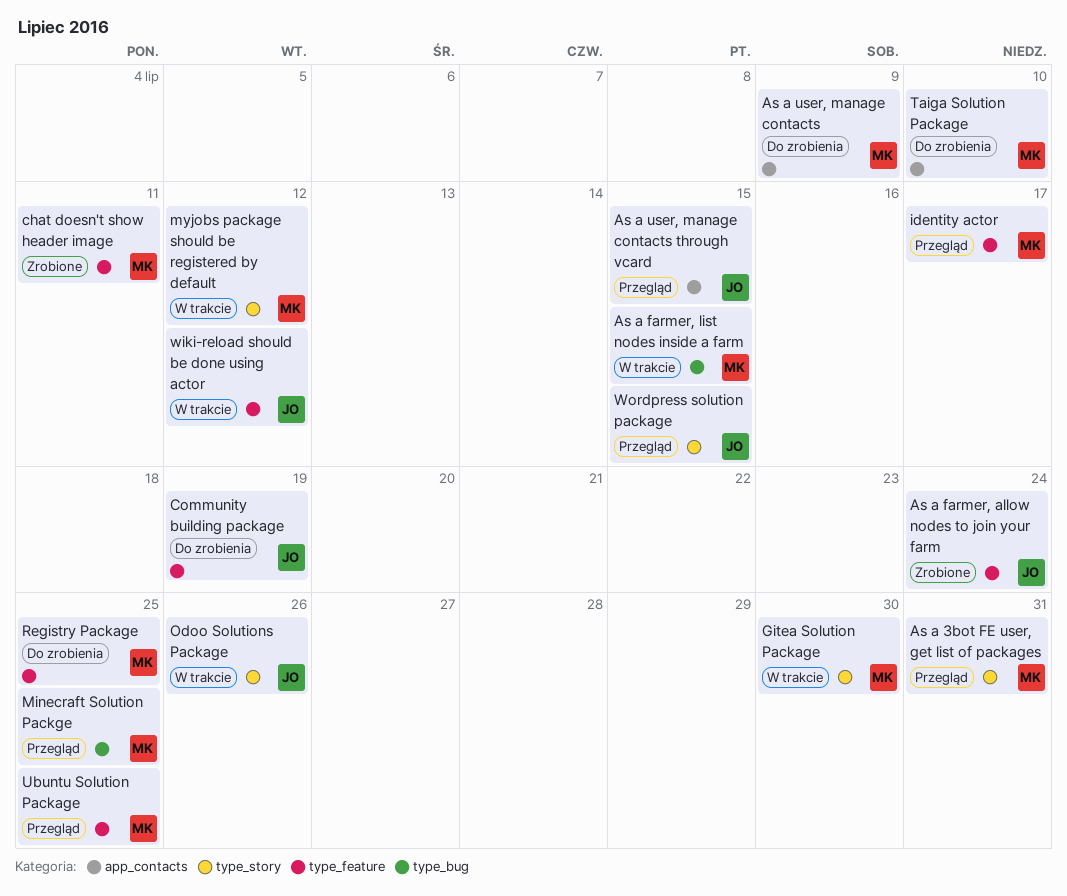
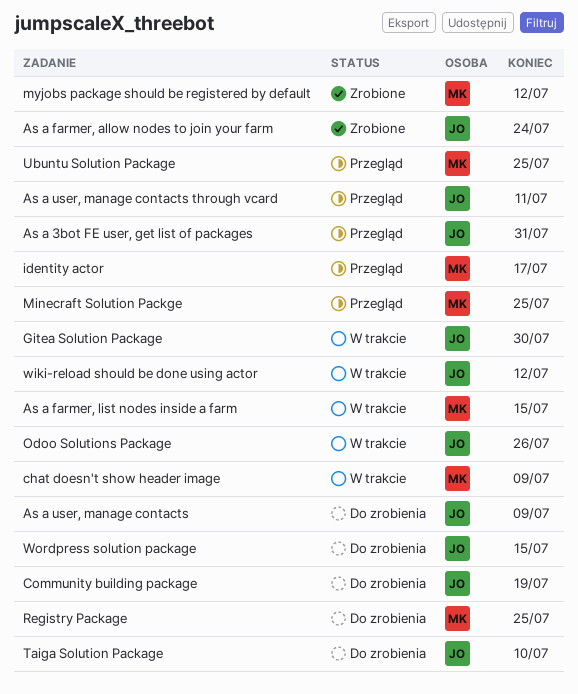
As a 3bot FE user, get list of packages, owner: MK -> JO
As a user, manage contacts, owner: MK -> JO
As a user, manage contacts through vcard, due: Jul 15 -> Jul 11
chat doesn't show header image, status: Zrobione -> W trakcie
chat doesn't show header image, due: Jul 11 -> Jul 9
Gitea Solution Package, owner: MK -> JO
myjobs package should be registered by default, status: W trakcie -> Zrobione
Taiga Solution Package, owner: MK -> JO
Wordpress solution package, status: Przegląd -> Do zrobienia

